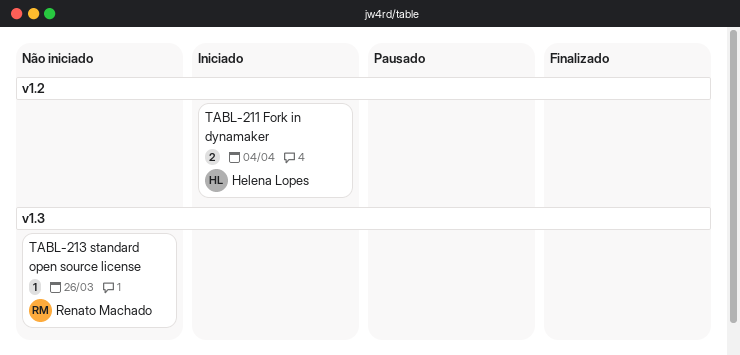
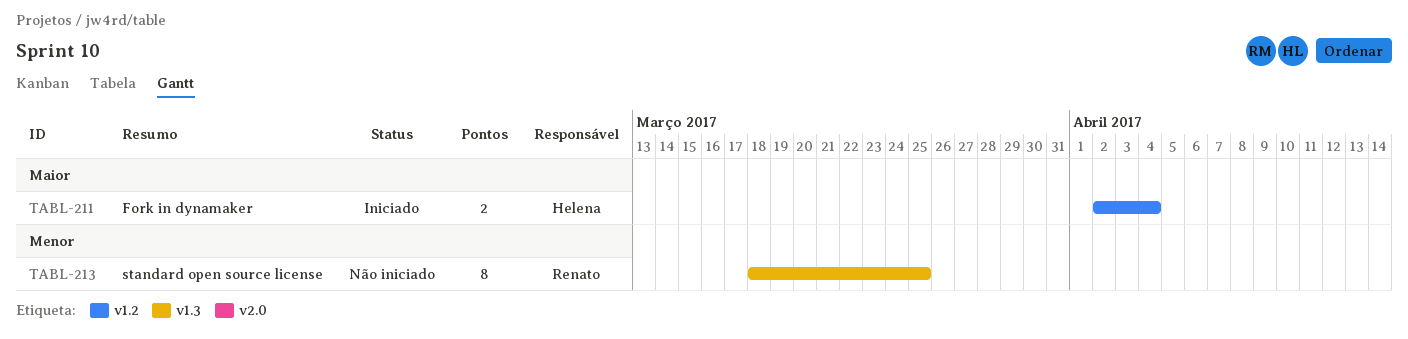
TABL-213, estimate: 1 -> 8
TABL-213, due: Mar 26 -> Mar 25

